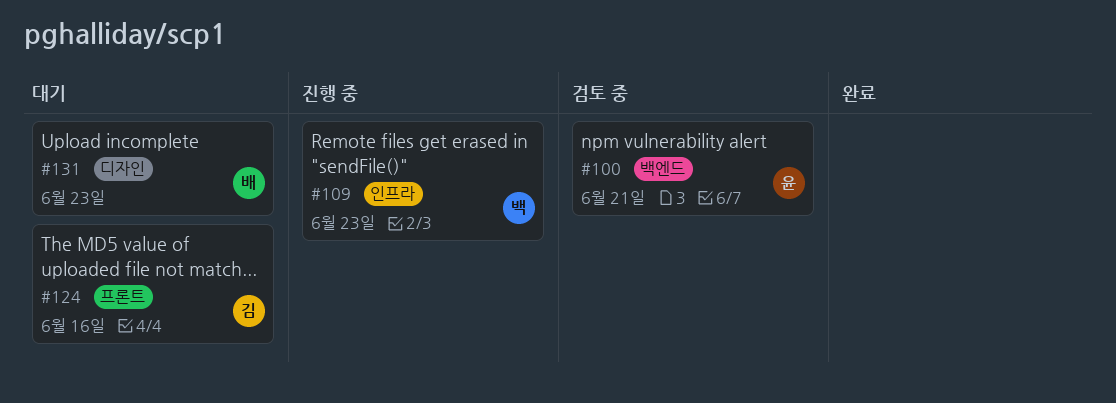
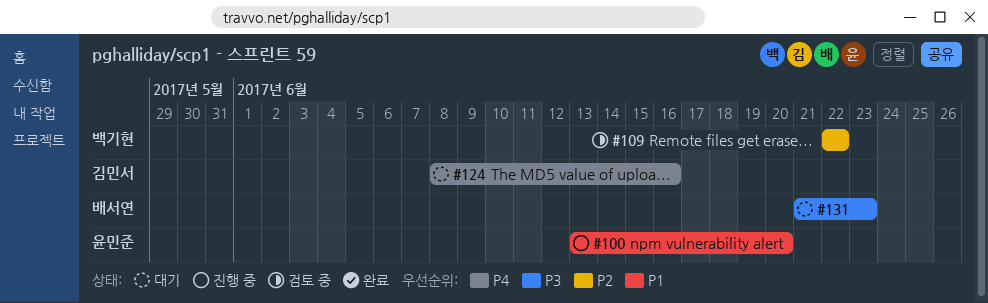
#100, status: 검토 중 -> 진행 중
#100, due: Jun 21 -> Jun 20
#109, status: 진행 중 -> 검토 중
#109, due: Jun 23 -> Jun 22

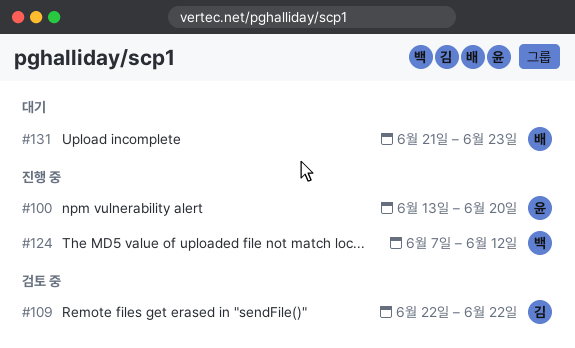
#109, owner: 백기현 -> 김민서
#124, status: 대기 -> 진행 중
#124, owner: 김민서 -> 백기현
#124, start: Jun 8 -> Jun 7
#124, due: Jun 16 -> Jun 12

